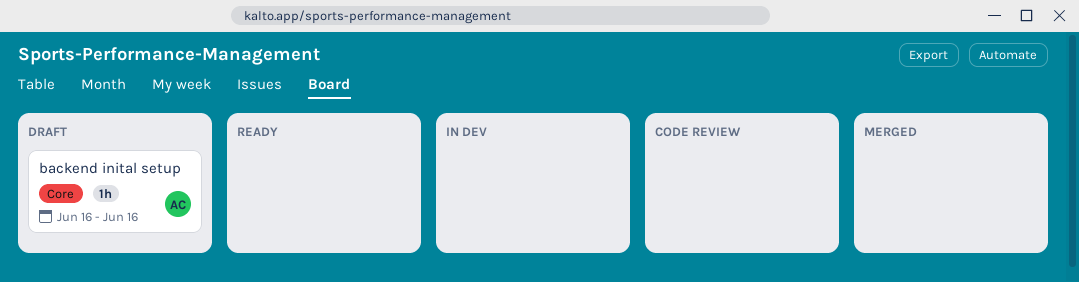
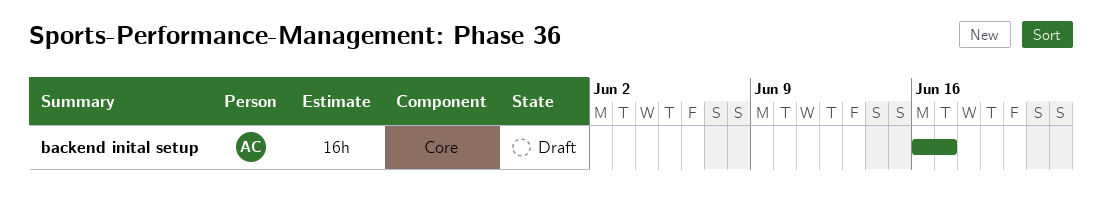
backend inital setup, estimate: 1h -> 16h
backend inital setup, due: Jun 16 -> Jun 17

